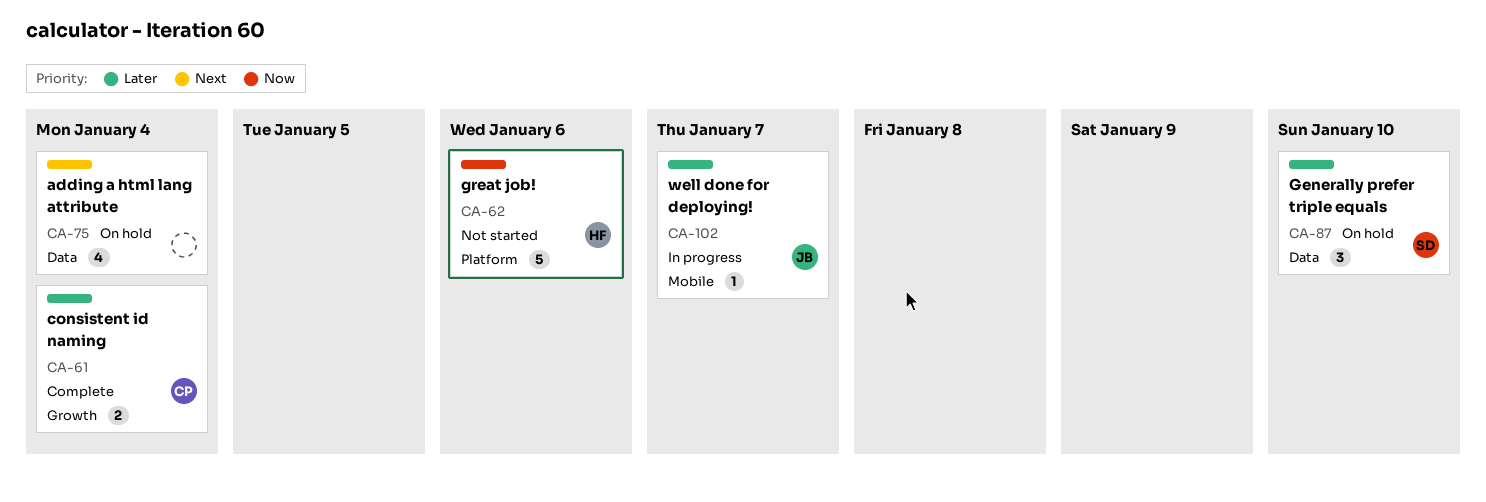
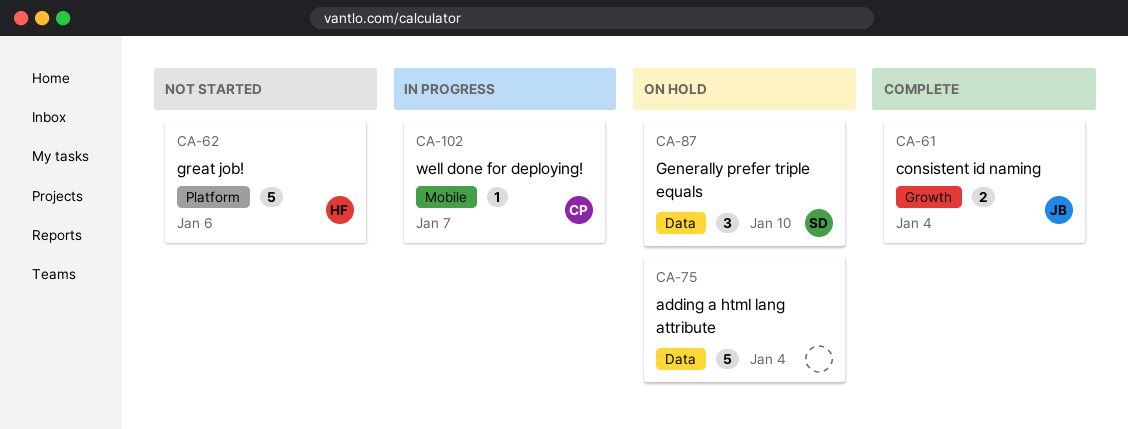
CA-61, owner: CP -> JB
CA-75, estimate: 4 -> 5
CA-102, owner: JB -> CP

